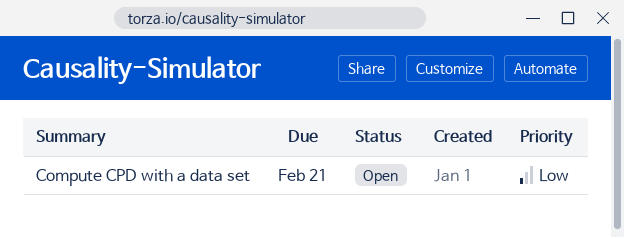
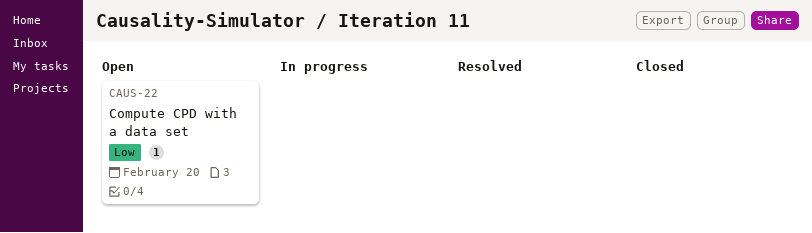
Compute CPD with a data set, due: Feb 21 -> Feb 20

